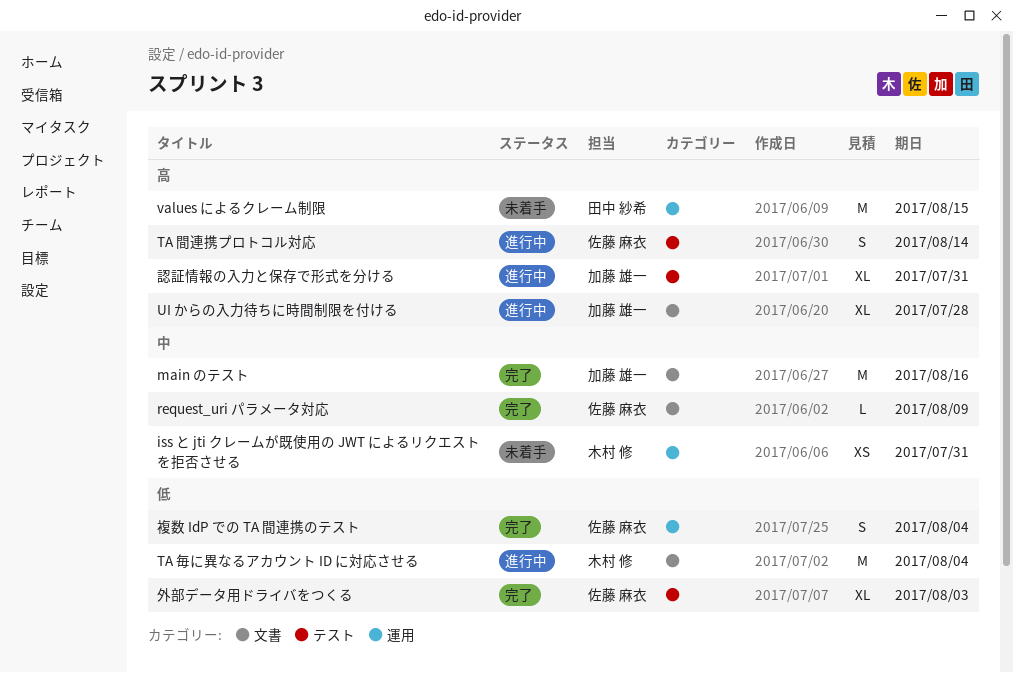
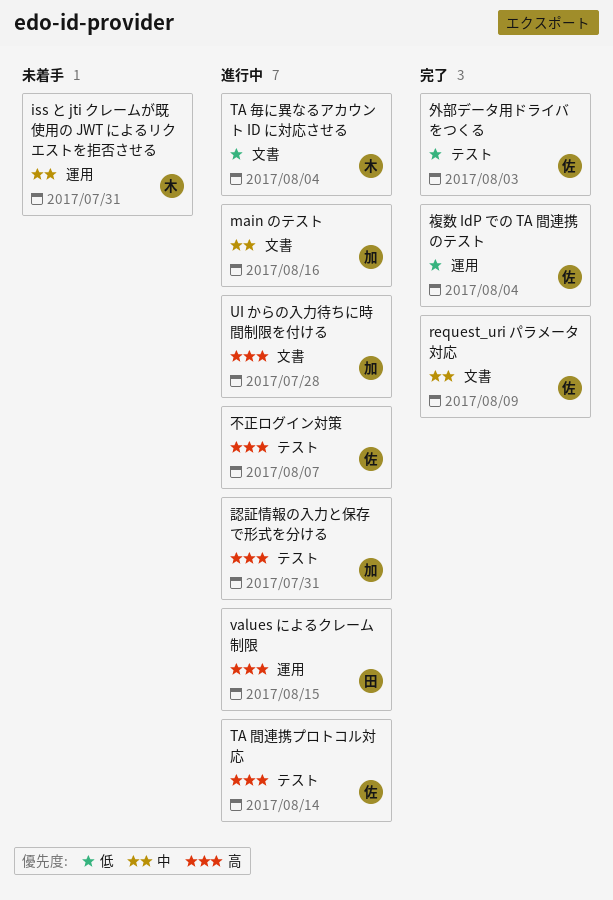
main のテスト, status: 完了 -> 進行中
values によるクレーム制限, status: 未着手 -> 進行中
不正ログイン対策: none -> present

